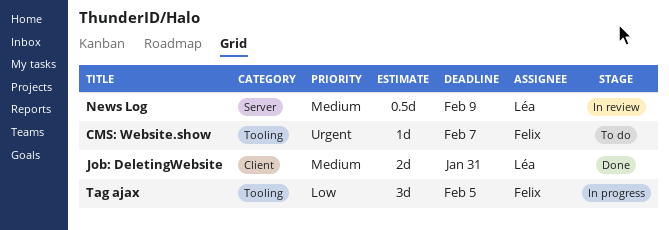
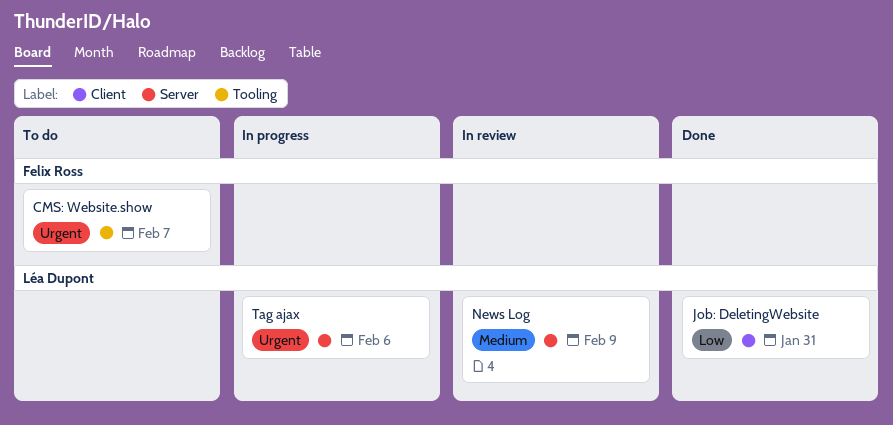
Job: DeletingWebsite, priority: Medium -> Low
Tag ajax, owner: Felix Ross -> Léa Dupont
Tag ajax, priority: Low -> Urgent
Tag ajax, label: Tooling -> Server
Tag ajax, due: Feb 5 -> Feb 6

